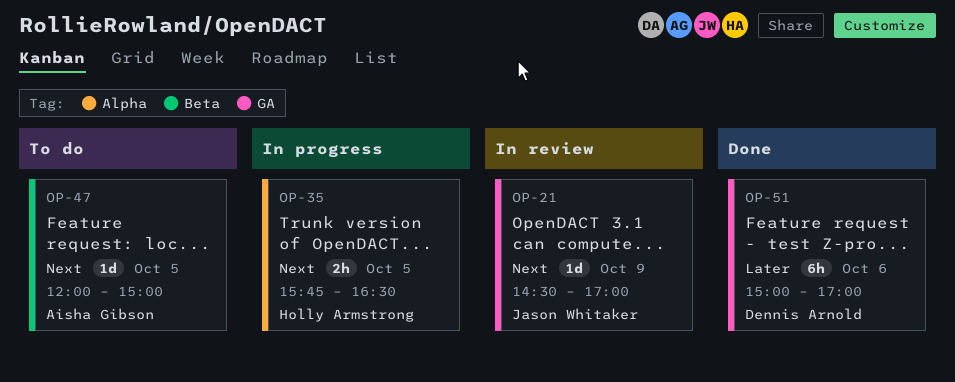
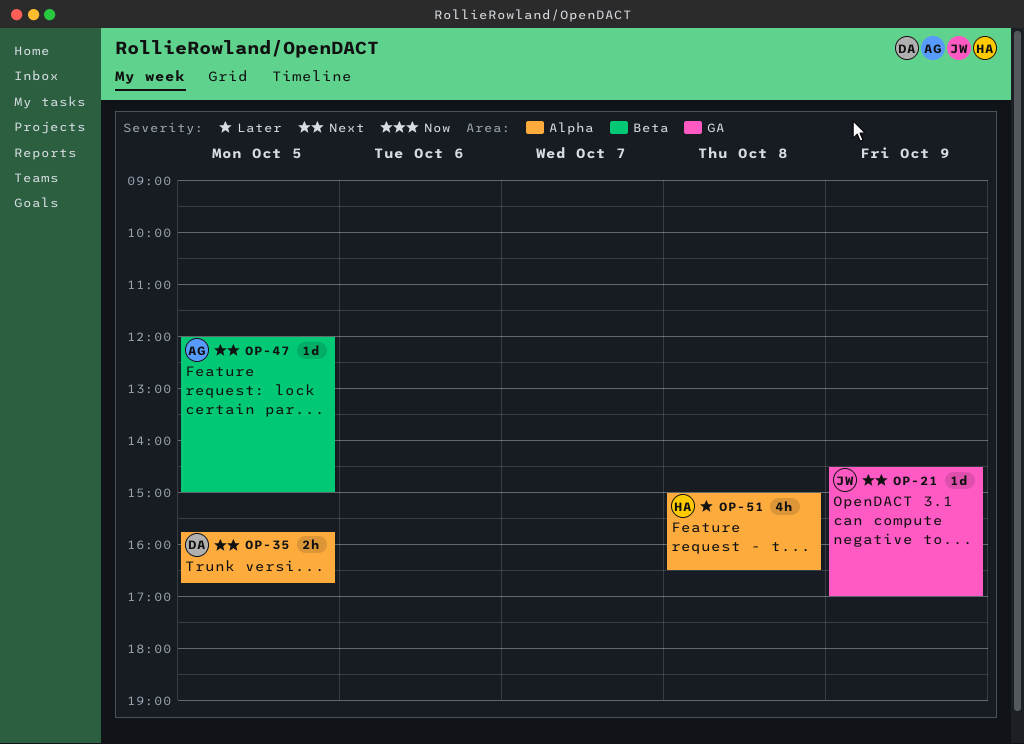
OP-35, owner: Holly Armstrong -> Dennis Arnold
OP-35, ends: 16:30 -> 16:45
OP-51, owner: Dennis Arnold -> Holly Armstrong
OP-51, label: GA -> Alpha
OP-51, estimate: 6h -> 4h
OP-51, day: Oct 6 -> Oct 8
OP-51, ends: 17:00 -> 16:30

